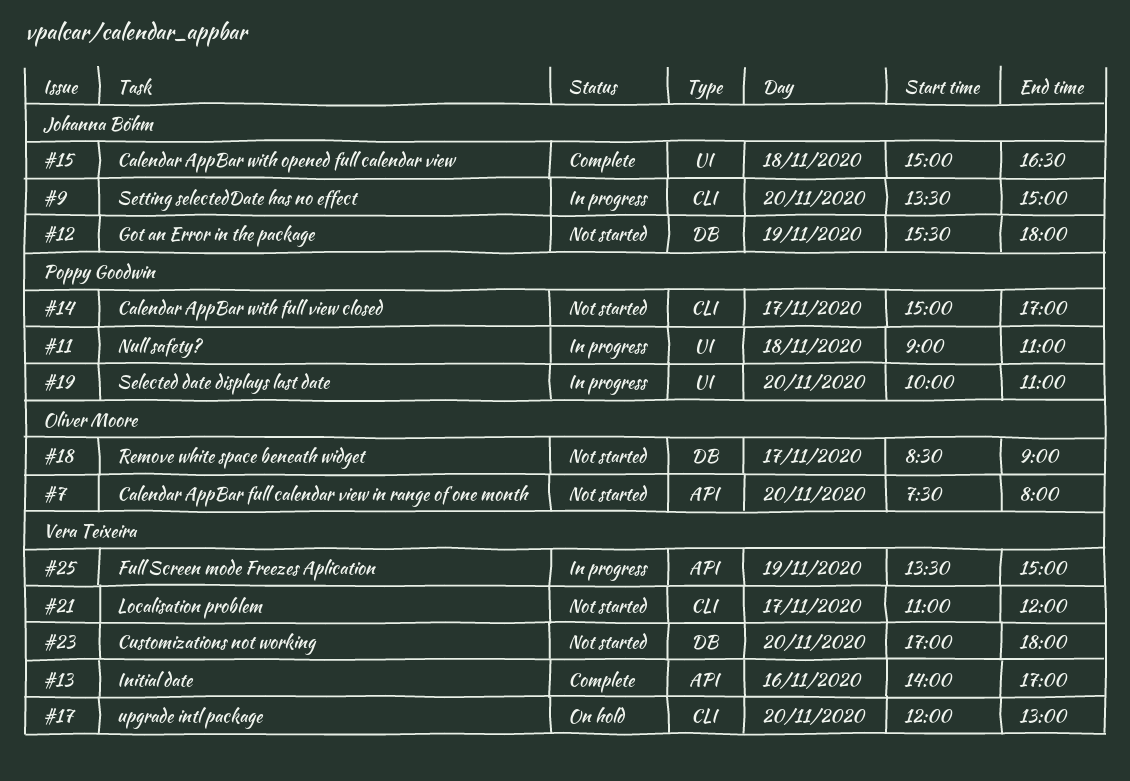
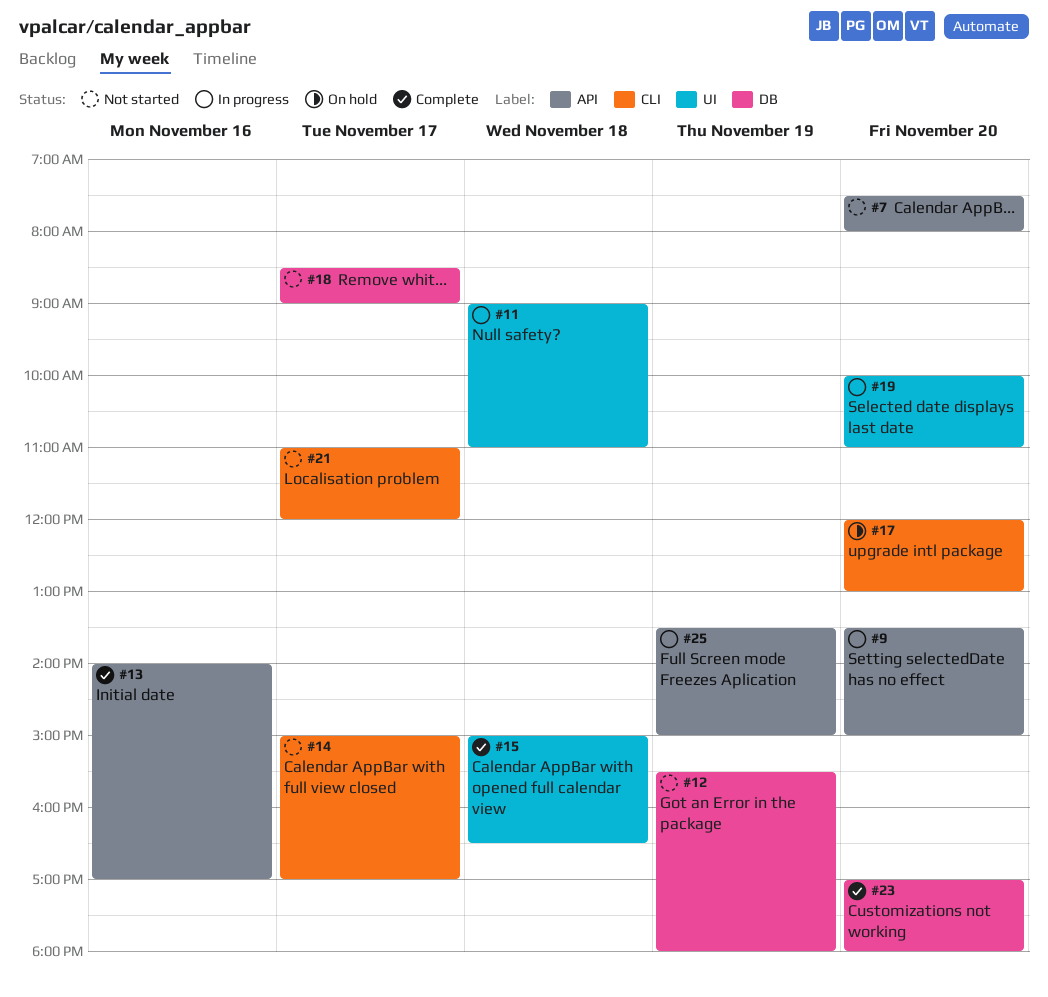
#9, label: CLI -> API
#23, status: Not started -> Complete

